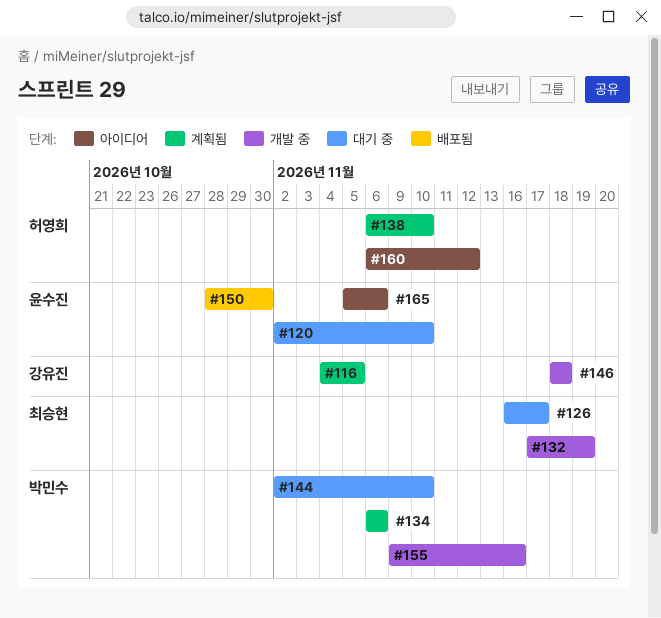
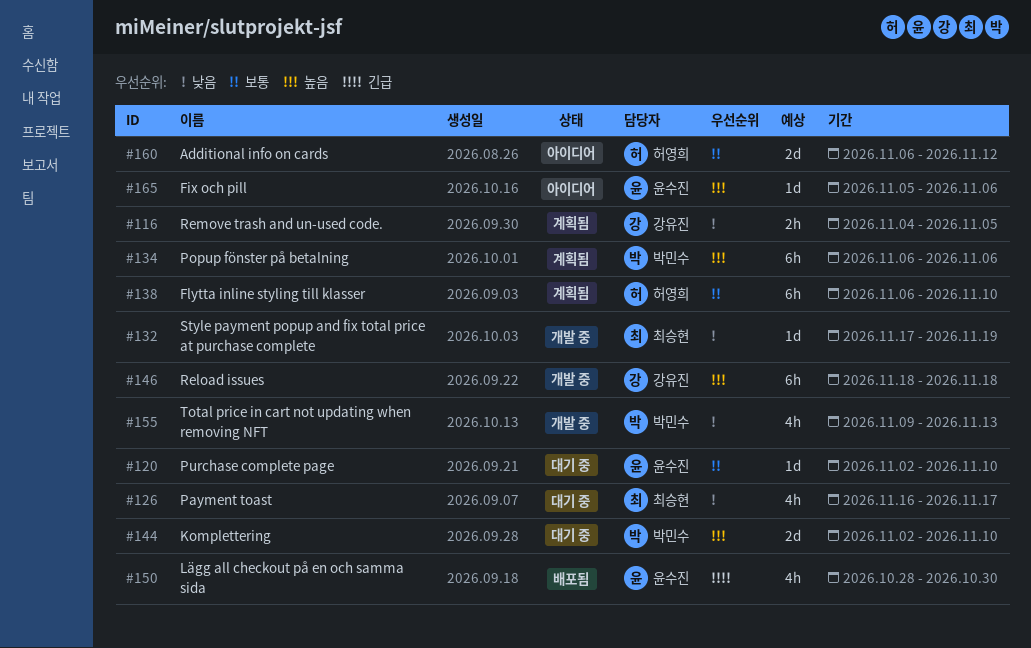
#155, due: Nov 16 -> Nov 13

